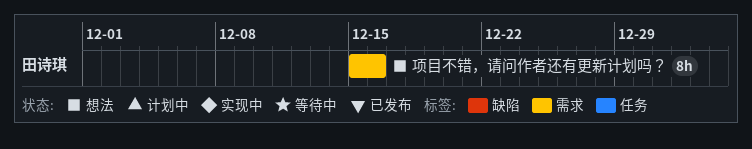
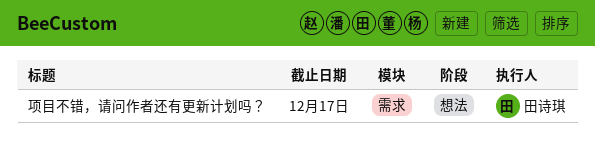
项目不错，请问作者还有更新计划吗？, due: Dec 16 -> Dec 17

